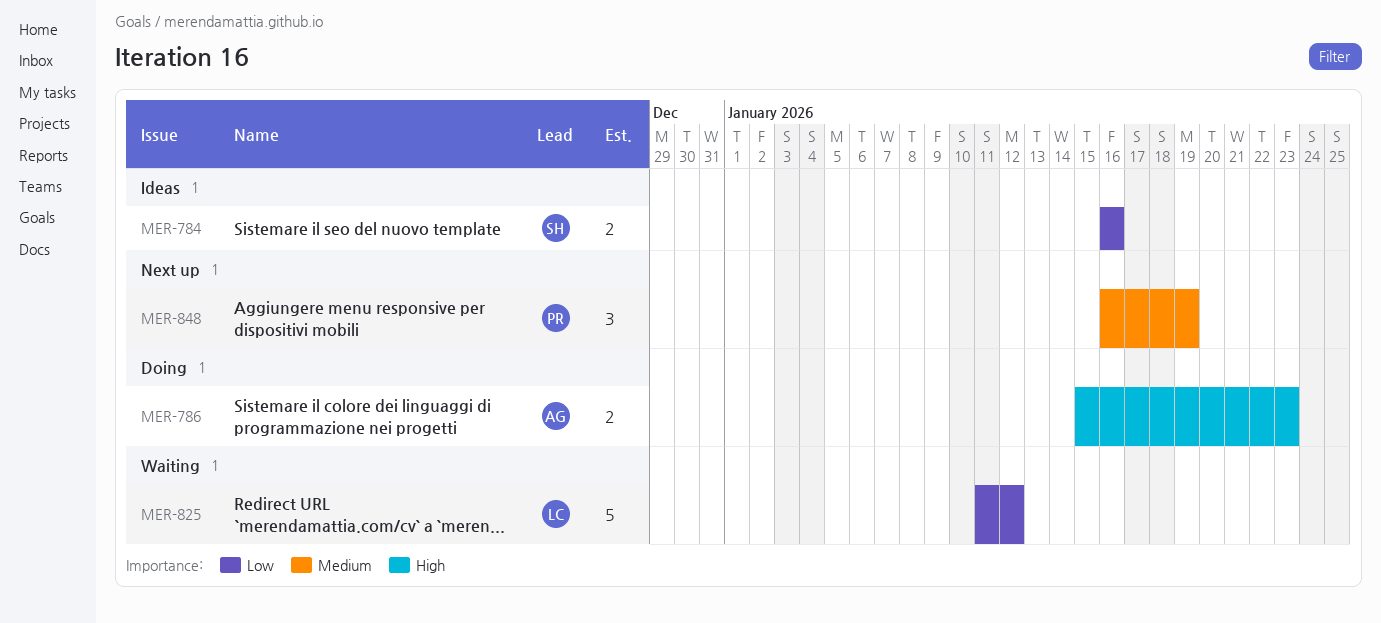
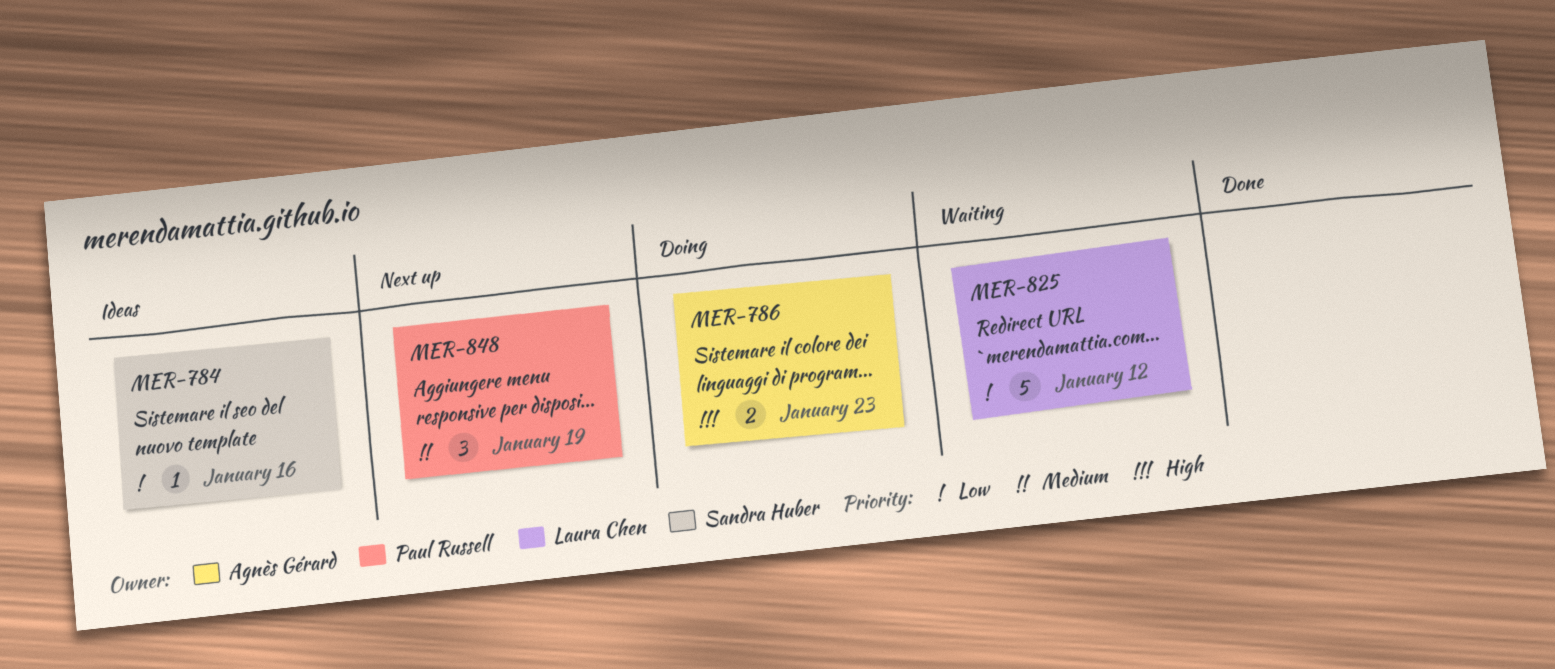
MER-784, estimate: 2 -> 1

